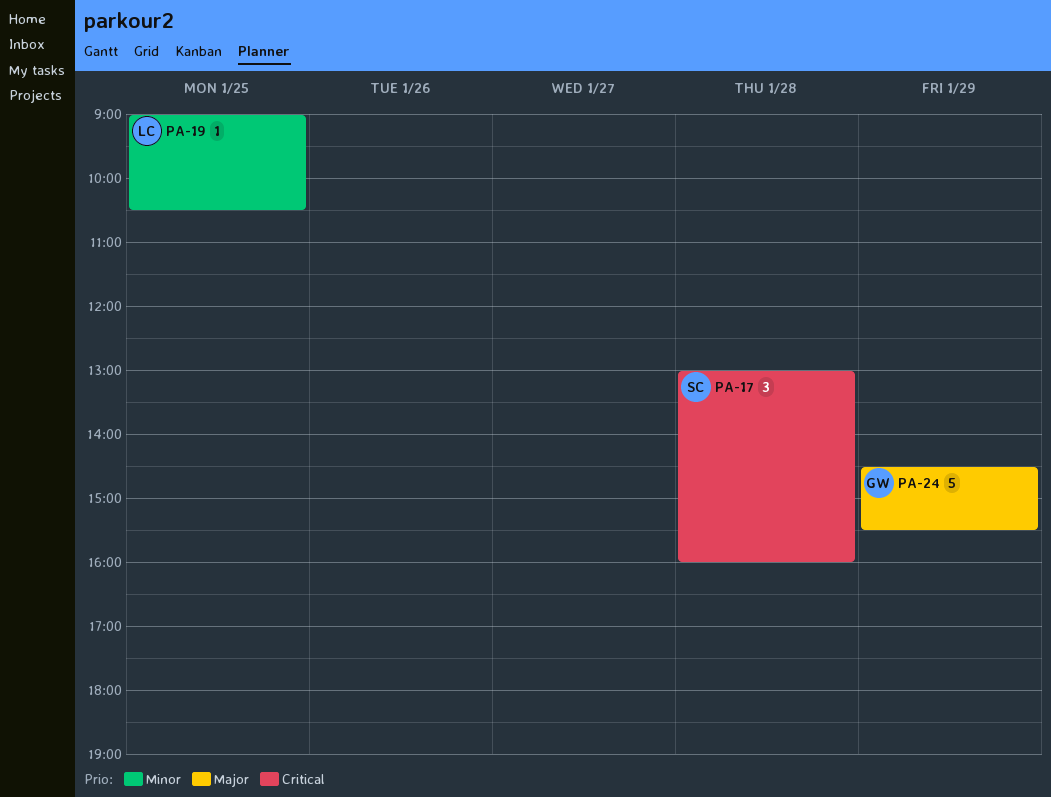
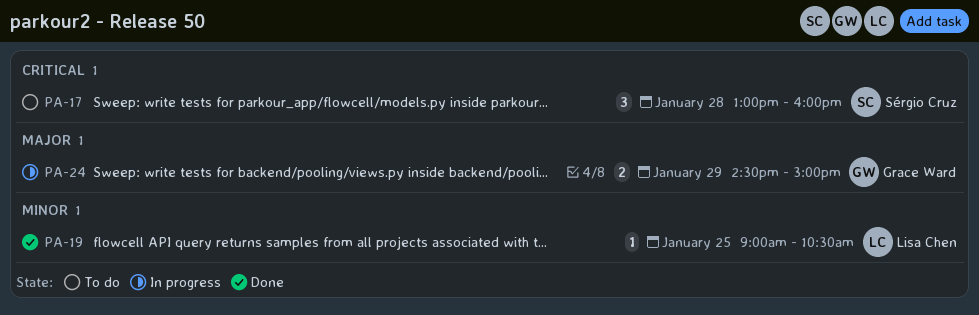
PA-24, estimate: 5 -> 2
PA-24, ends: 15:30 -> 15:00

